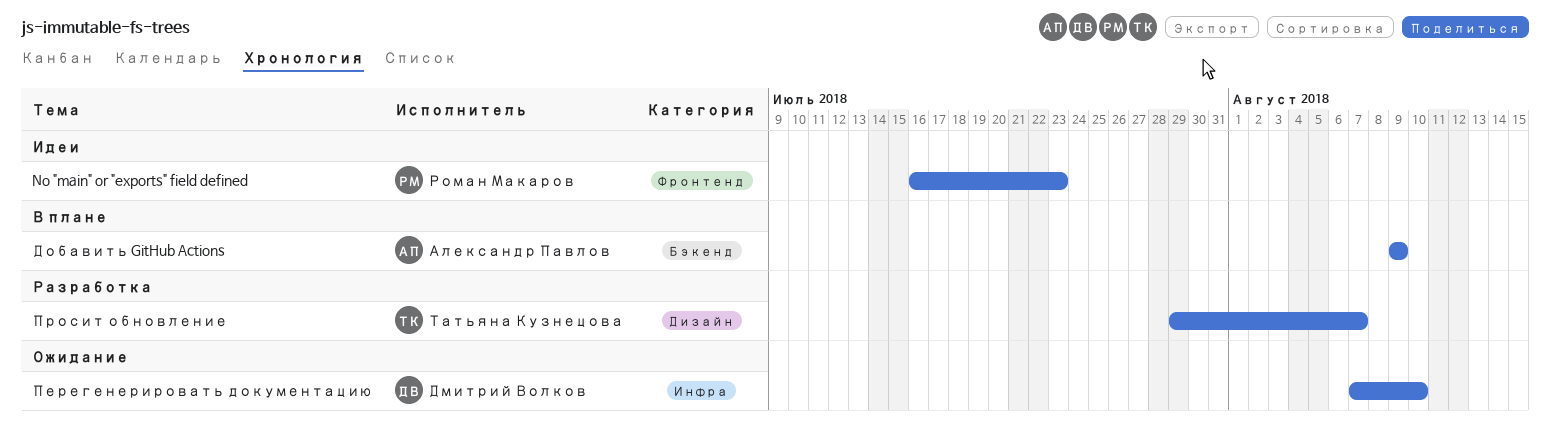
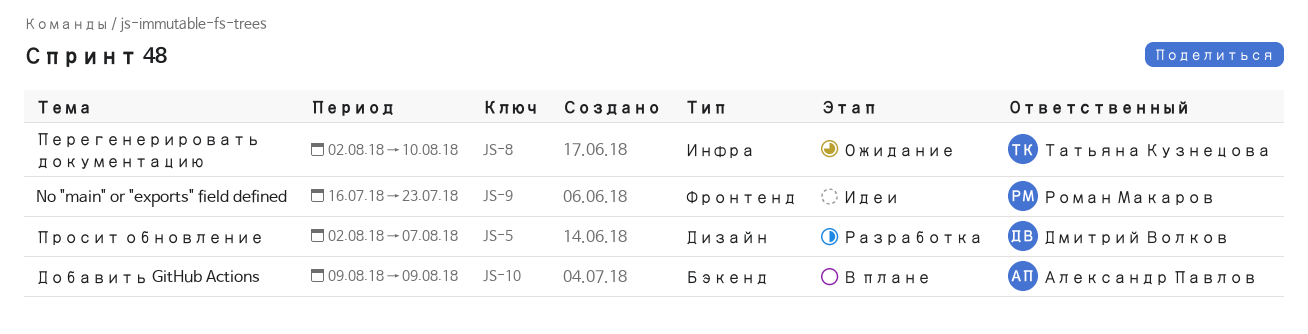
Перегенерировать документацию, owner: Дмитрий Волков -> Татьяна Кузнецова
Перегенерировать документацию, start: Aug 7 -> Aug 2
Просит обновление, owner: Татьяна Кузнецова -> Дмитрий Волков
Просит обновление, start: Jul 29 -> Aug 2

